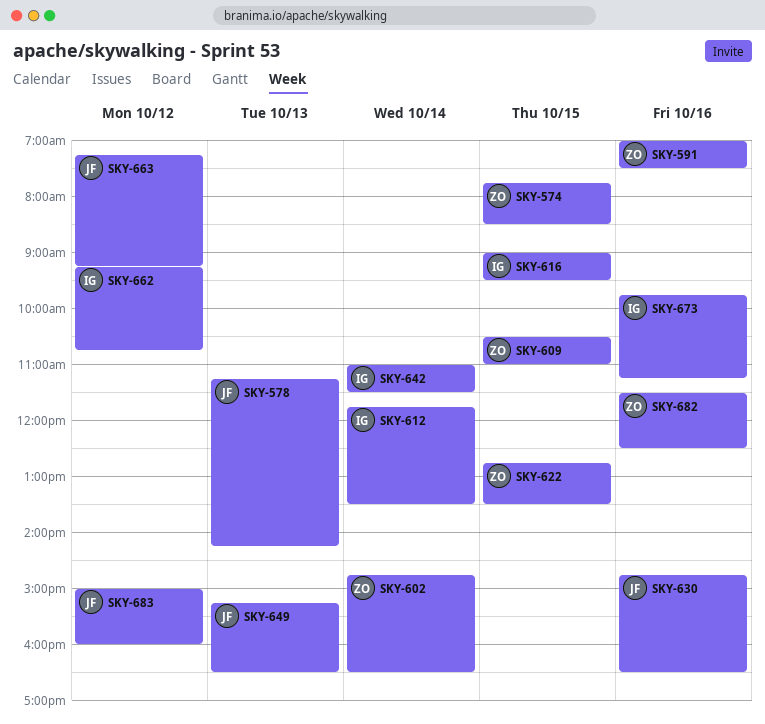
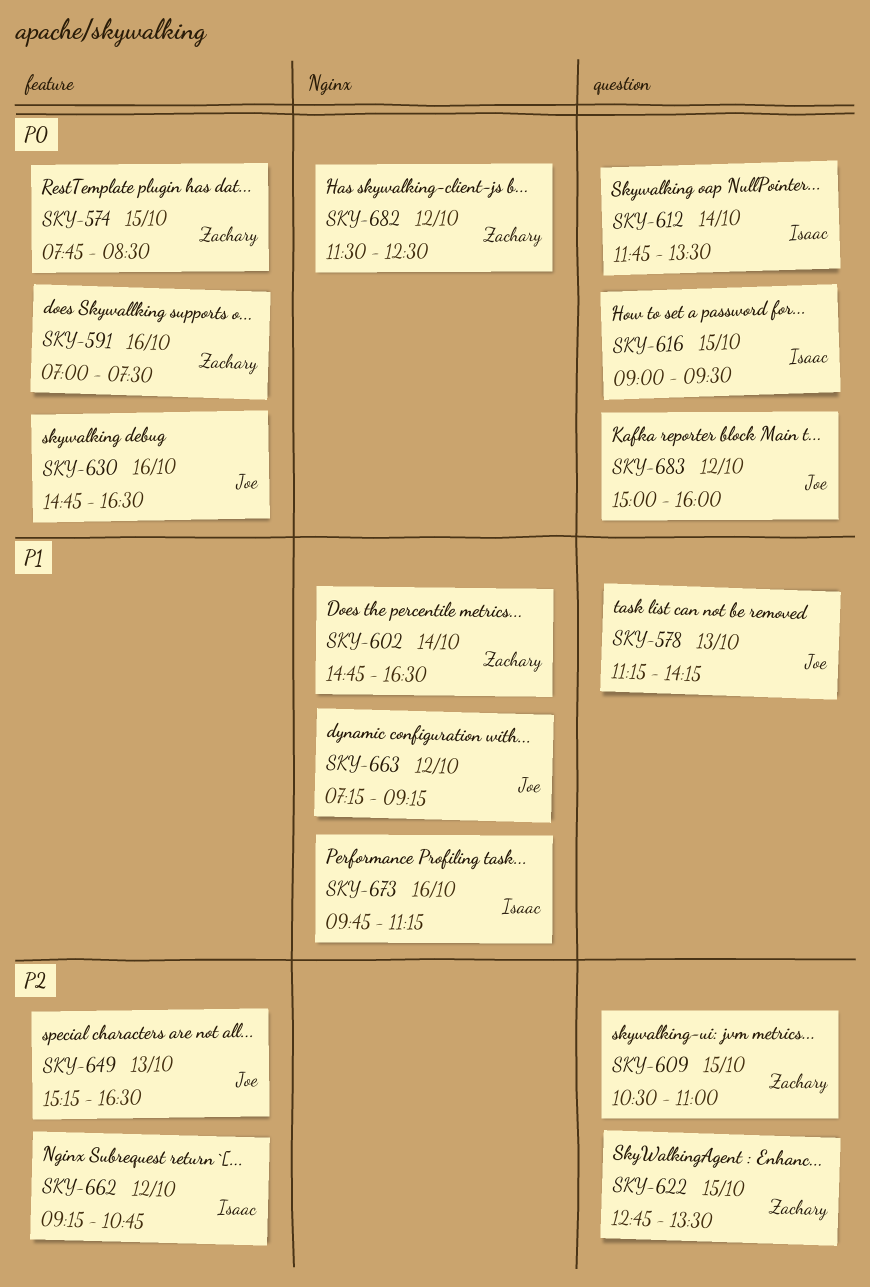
SKY-642: present -> none
SKY-682, day: Oct 16 -> Oct 12

